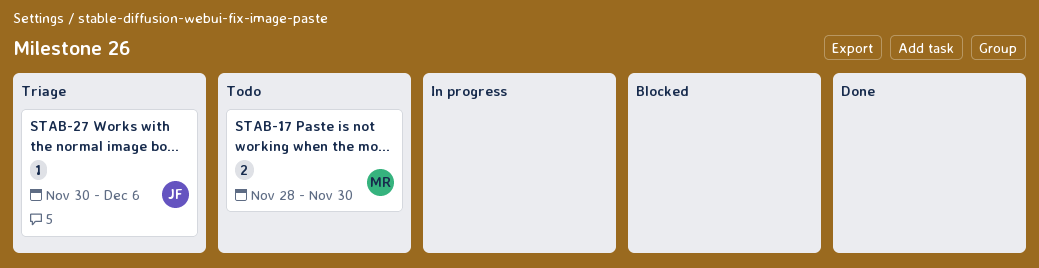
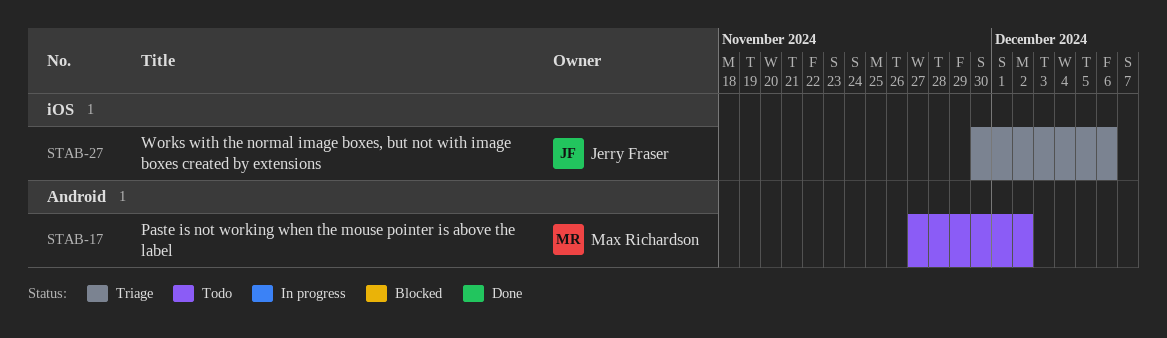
STAB-17, start: Nov 28 -> Nov 27
STAB-17, due: Nov 30 -> Dec 2

